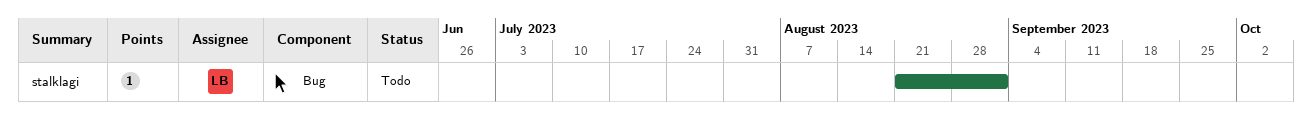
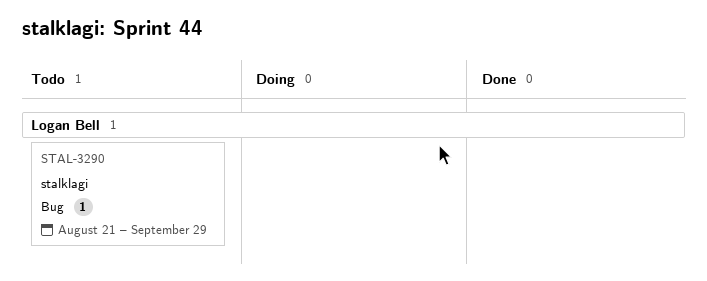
stalklagi, due: Sep 1 -> Sep 29

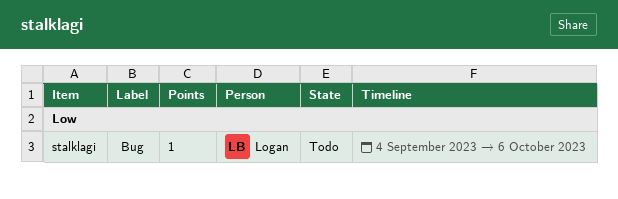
stalklagi, start: Aug 21 -> Sep 4
stalklagi, due: Sep 29 -> Oct 6

